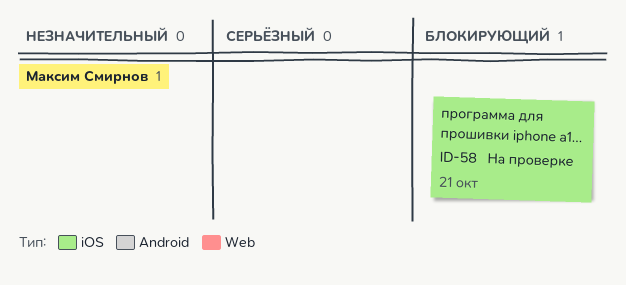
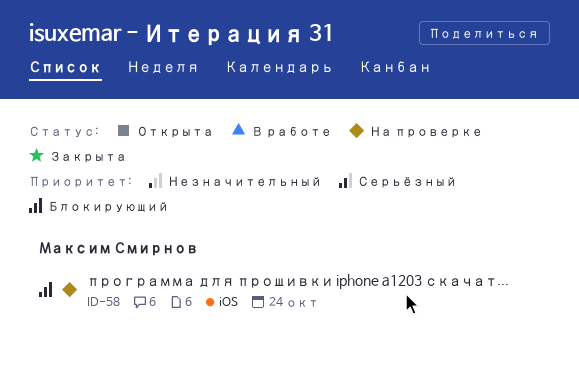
ID-58, due: Oct 21 -> Oct 24

